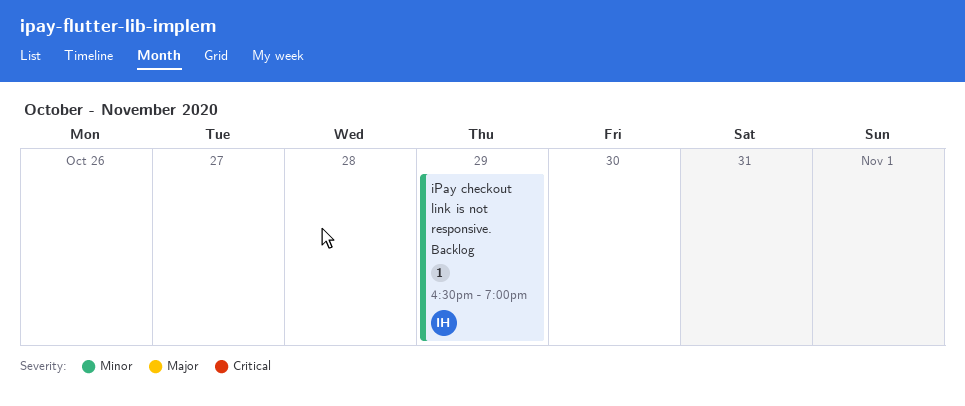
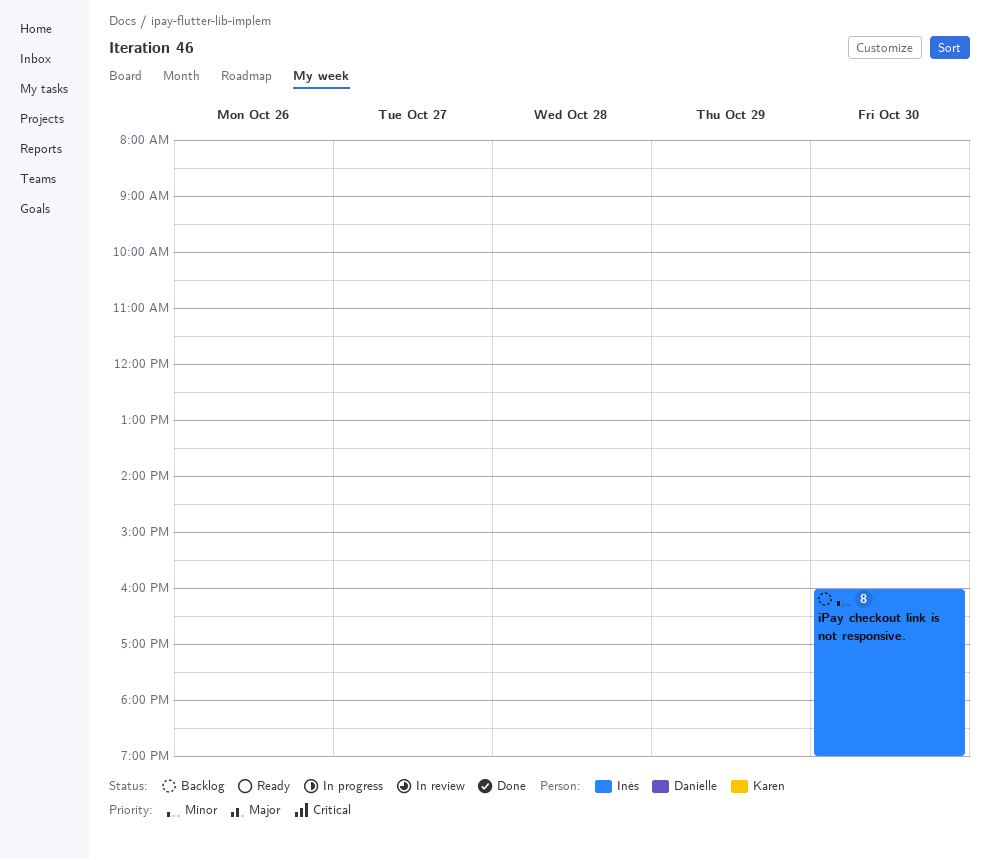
iPay checkout link is not responsive., estimate: 1 -> 8
iPay checkout link is not responsive., day: Oct 29 -> Oct 30
iPay checkout link is not responsive., begins: 16:30 -> 16:00

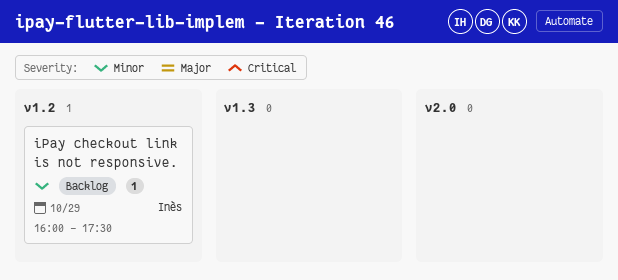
iPay checkout link is not responsive., estimate: 8 -> 1
iPay checkout link is not responsive., day: Oct 30 -> Oct 29
iPay checkout link is not responsive., ends: 19:00 -> 17:30

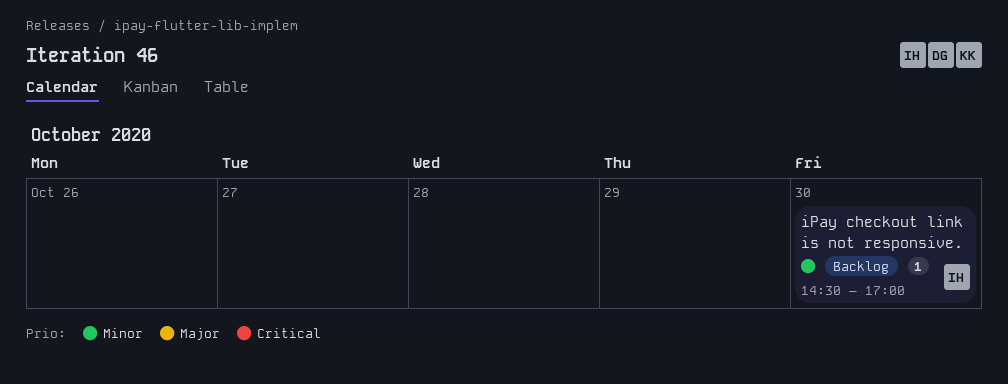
iPay checkout link is not responsive., day: Oct 29 -> Oct 30
iPay checkout link is not responsive., begins: 16:00 -> 14:30
iPay checkout link is not responsive., ends: 17:30 -> 17:00

